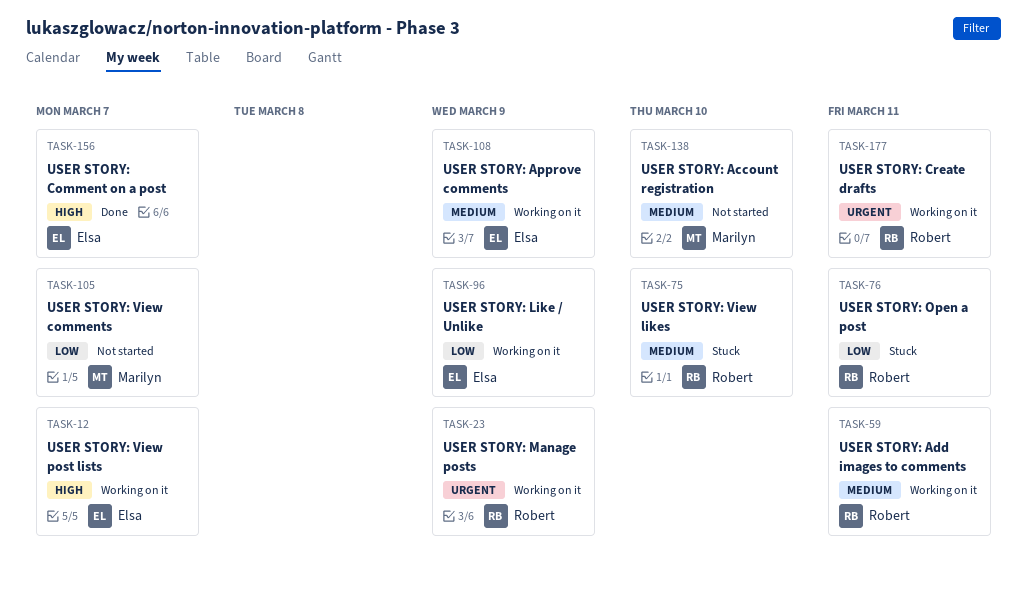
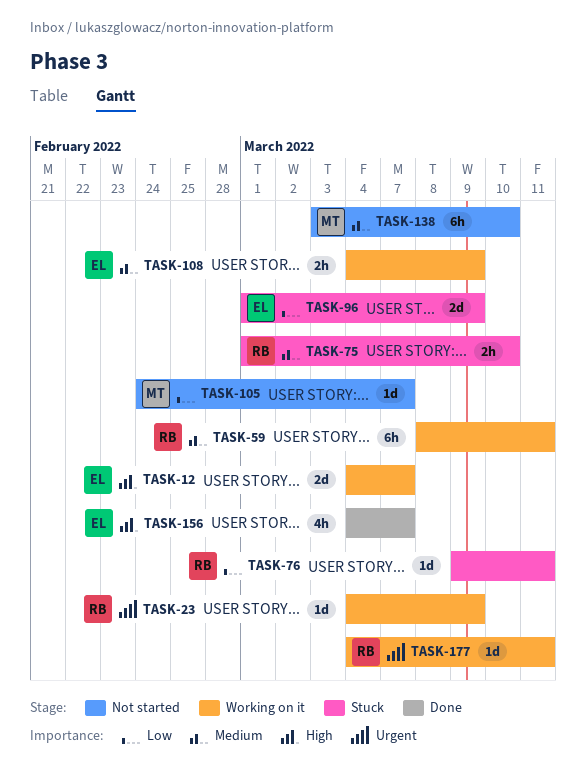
TASK-96, status: Working on it -> Stuck

